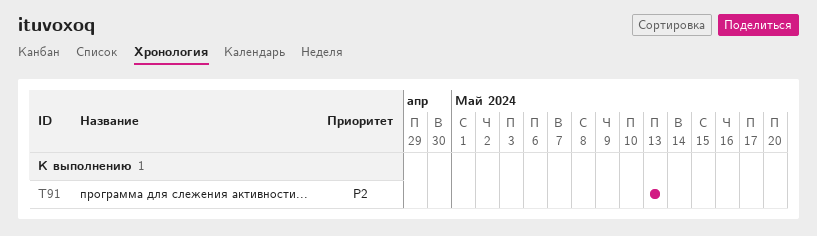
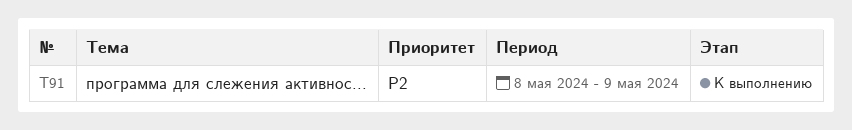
T91, start: May 13 -> May 8
T91, due: May 13 -> May 9

